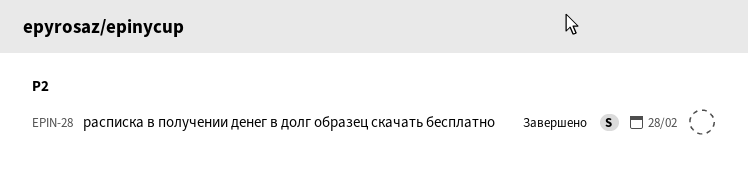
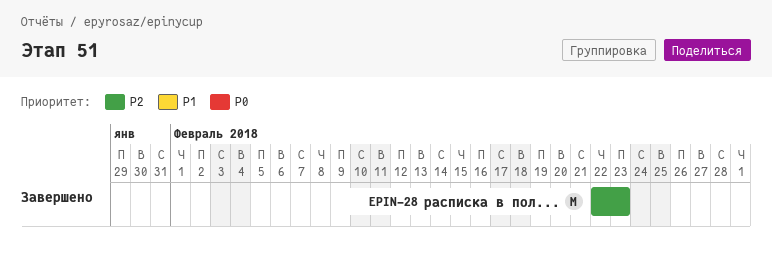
EPIN-28, estimate: S -> M
EPIN-28, due: Feb 28 -> Feb 23

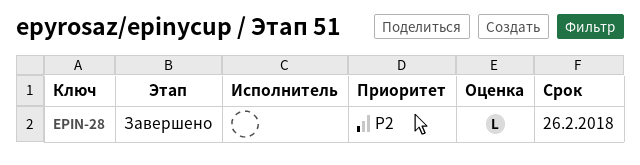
EPIN-28, estimate: M -> L
EPIN-28, due: Feb 23 -> Feb 26

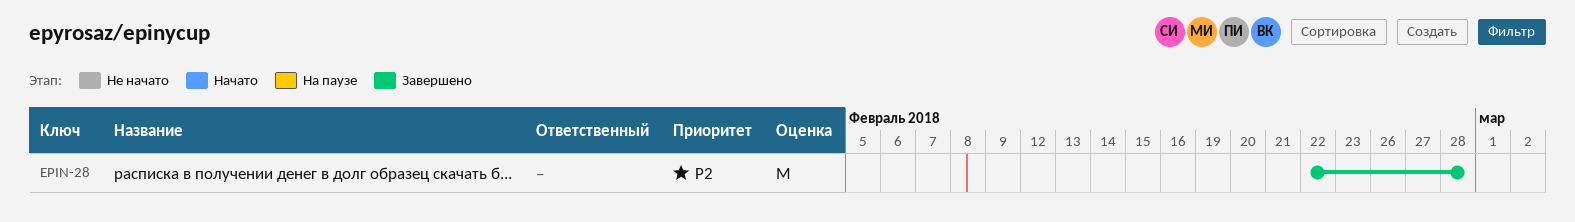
EPIN-28, estimate: L -> M
EPIN-28, due: Feb 26 -> Feb 28

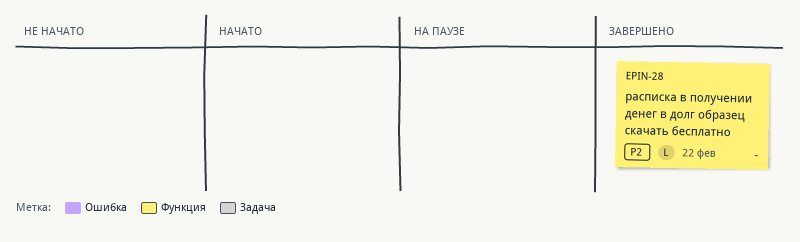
EPIN-28, estimate: M -> L
EPIN-28, due: Feb 28 -> Feb 22

